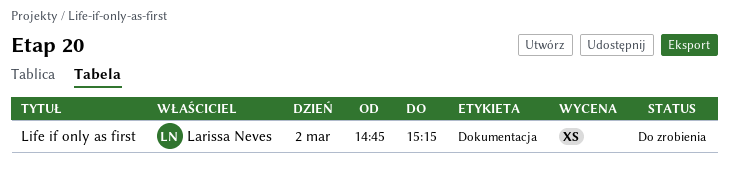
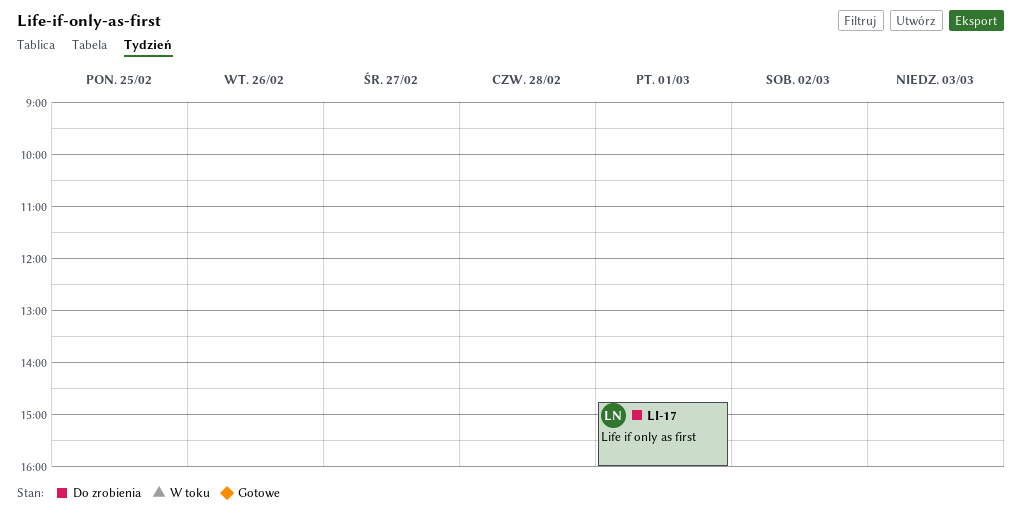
Life if only as first, day: Mar 2 -> Mar 1
Life if only as first, ends: 15:15 -> 16:00

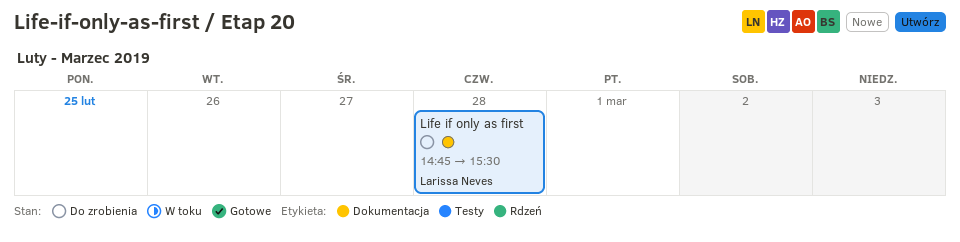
Life if only as first, day: Mar 1 -> Feb 28
Life if only as first, ends: 16:00 -> 15:30

